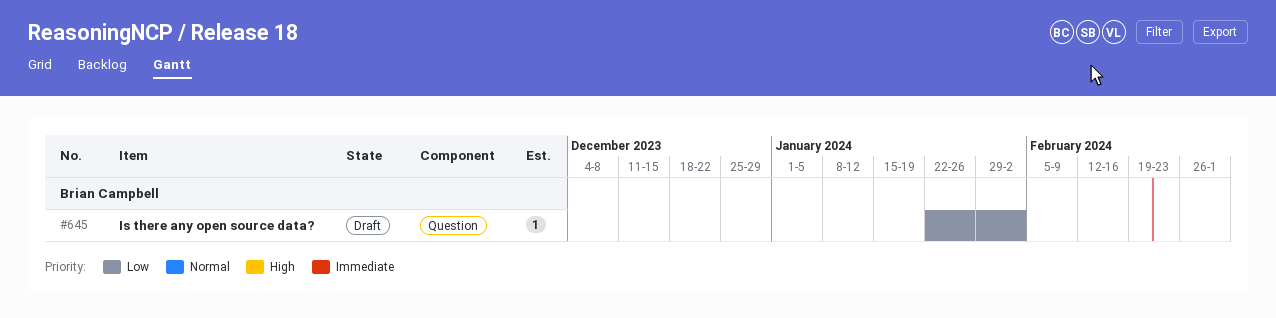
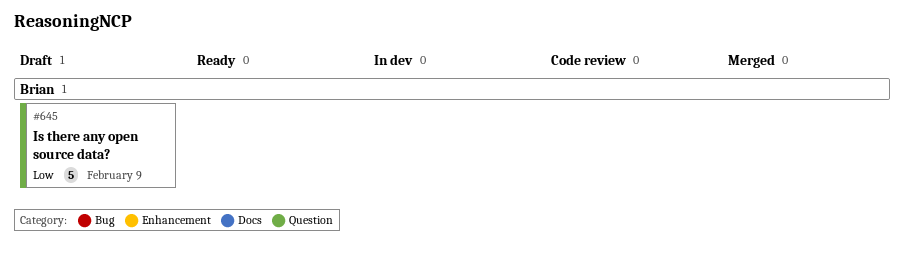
#645, estimate: 1 -> 5
#645, due: Feb 2 -> Feb 9

